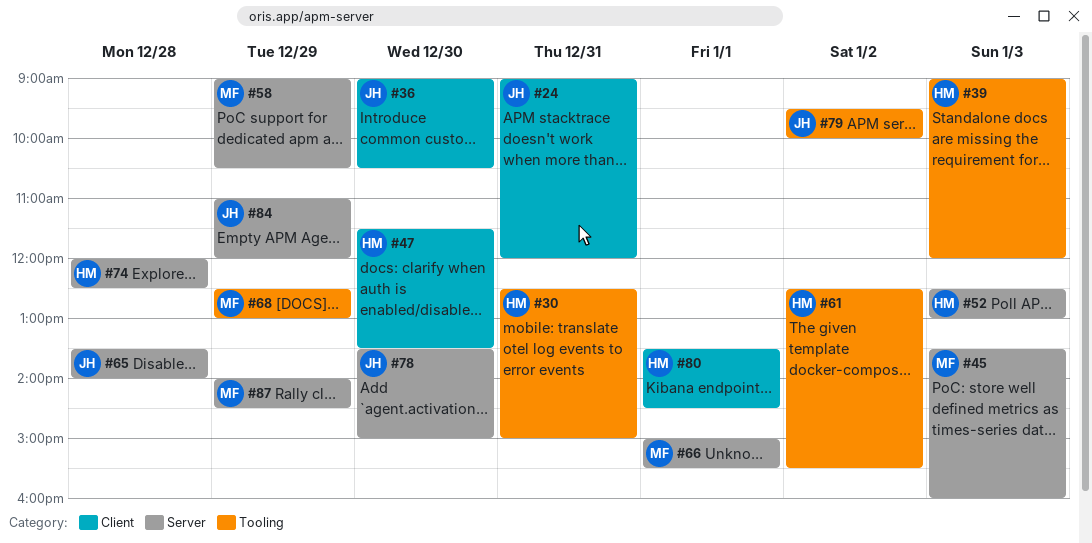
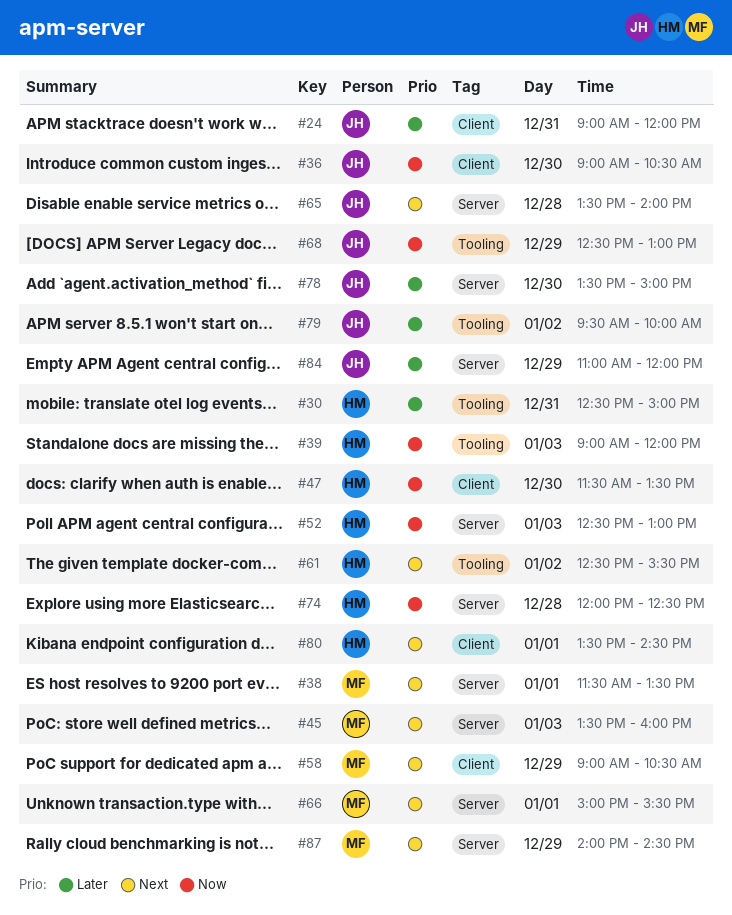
#38: none -> present
#58, label: Server -> Client
#68, owner: MF -> JH

